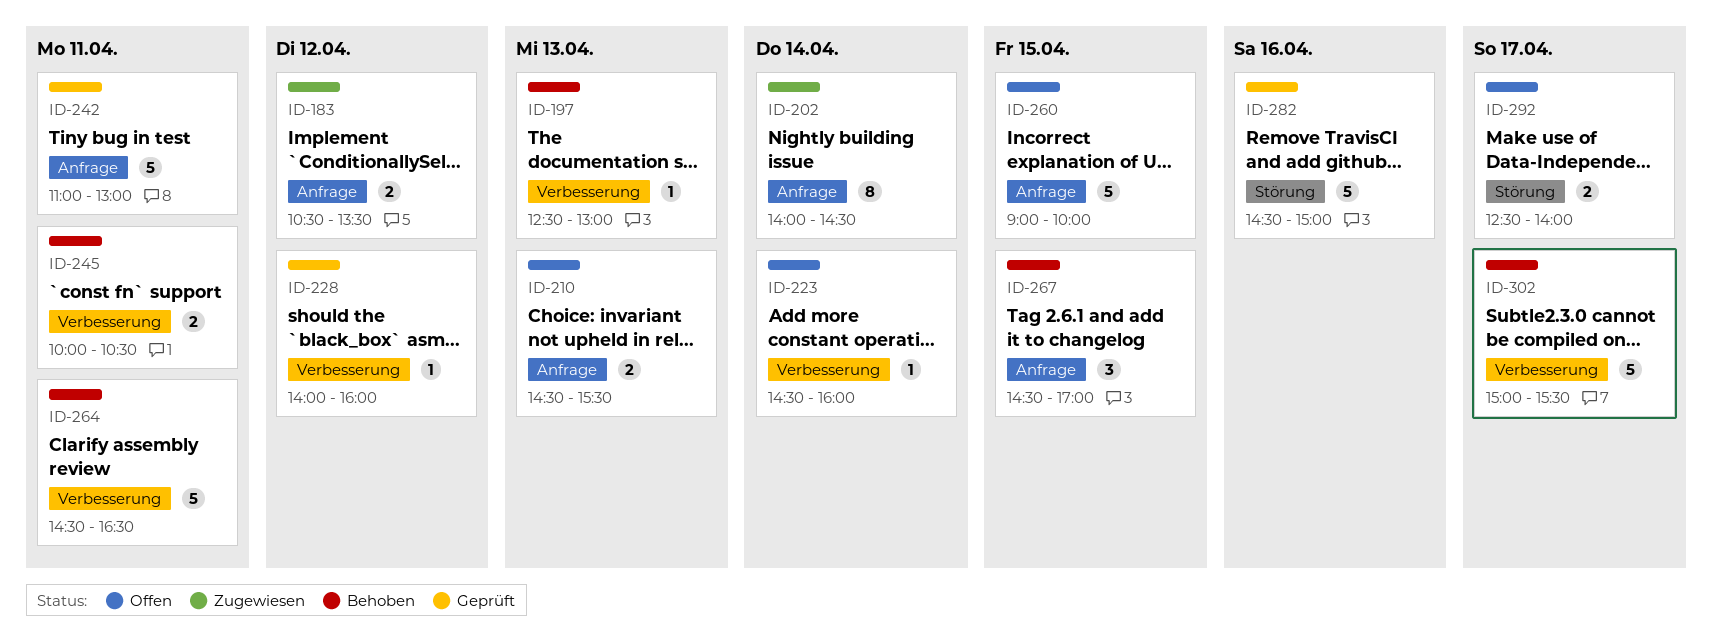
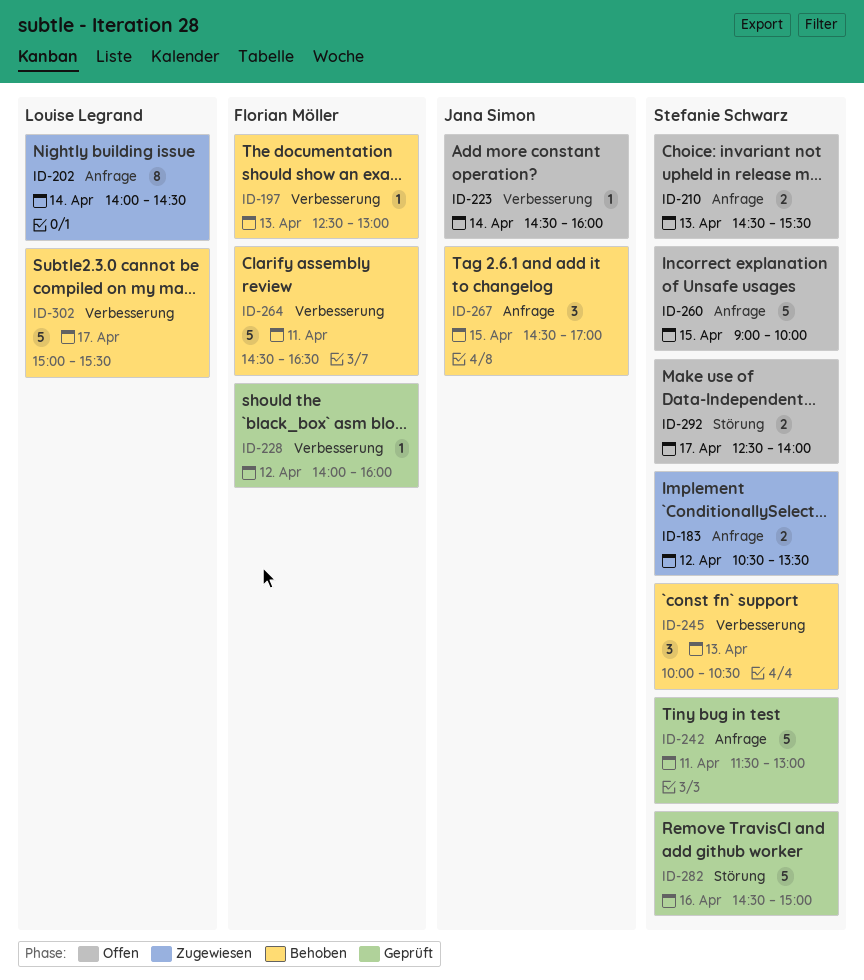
ID-242, begins: 11:00 -> 11:30
ID-245, estimate: 2 -> 3
ID-245, day: Apr 11 -> Apr 13

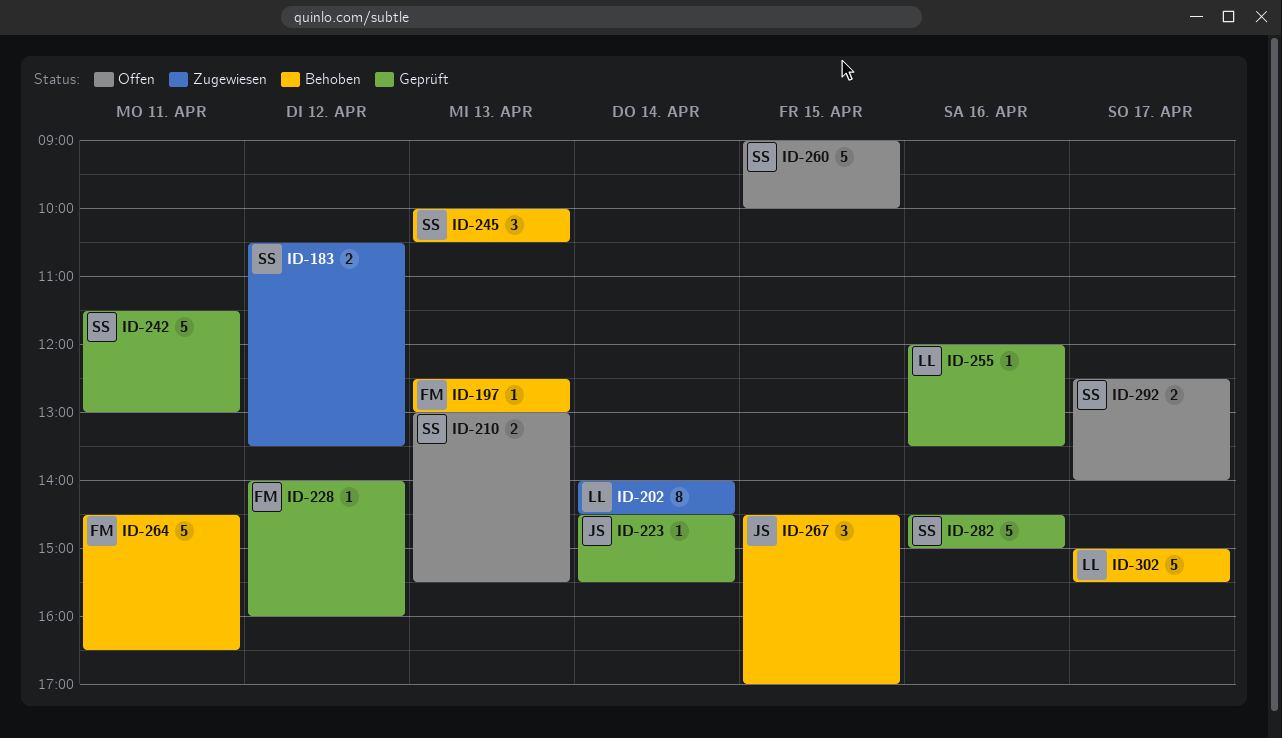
ID-210, begins: 14:30 -> 13:00
ID-223, status: Offen -> Geprüft
ID-223, ends: 16:00 -> 15:30
ID-255: none -> present

